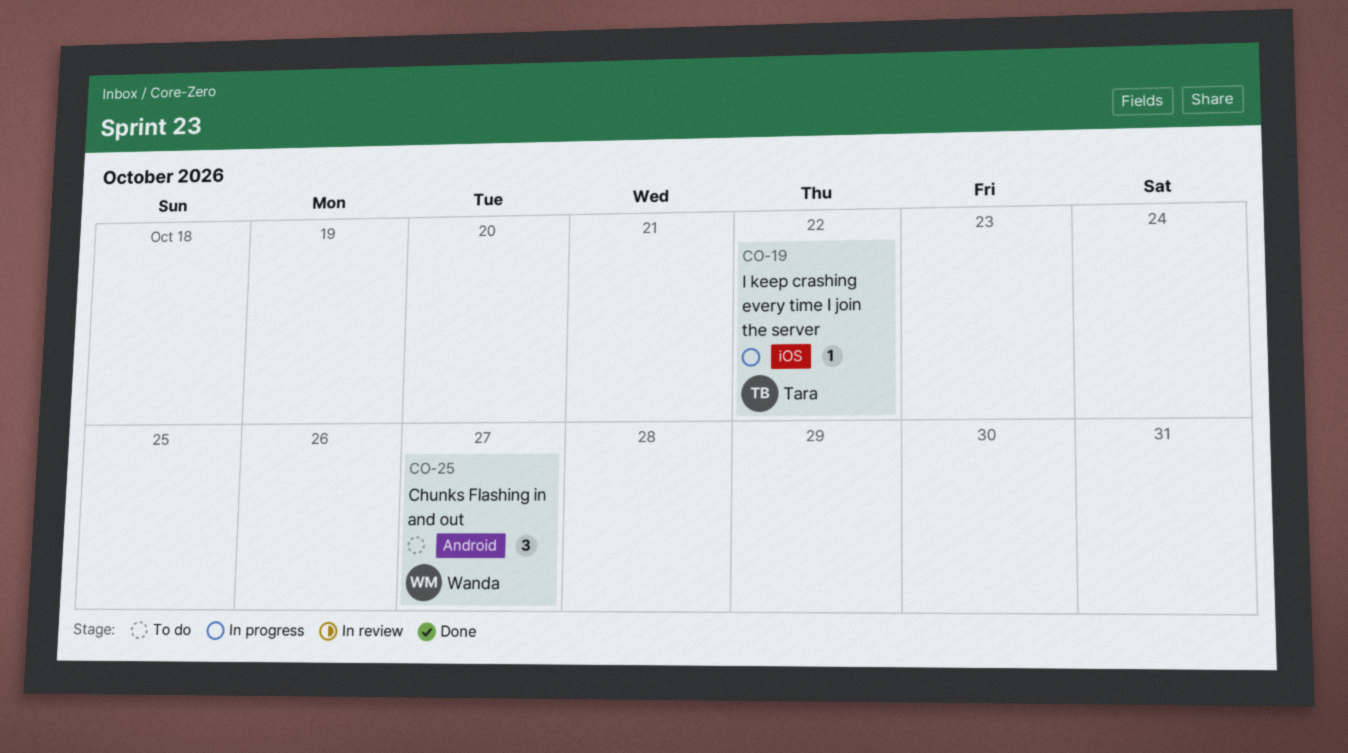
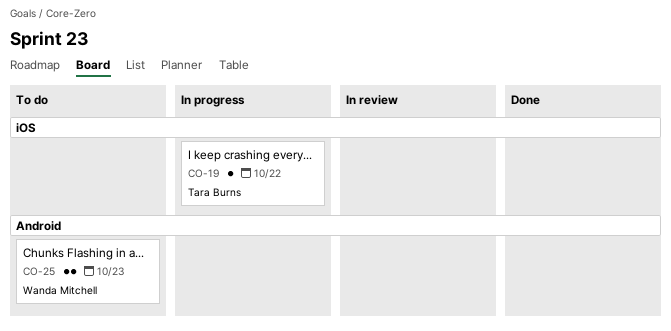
CO-25, estimate: 3 -> 2
CO-25, due: Oct 27 -> Oct 23

